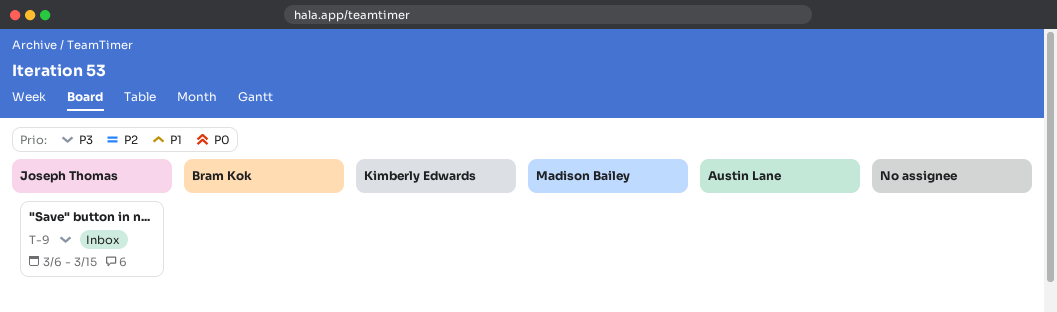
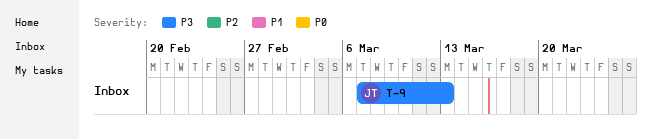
T-9, start: Mar 6 -> Mar 7
T-9, due: Mar 15 -> Mar 13

